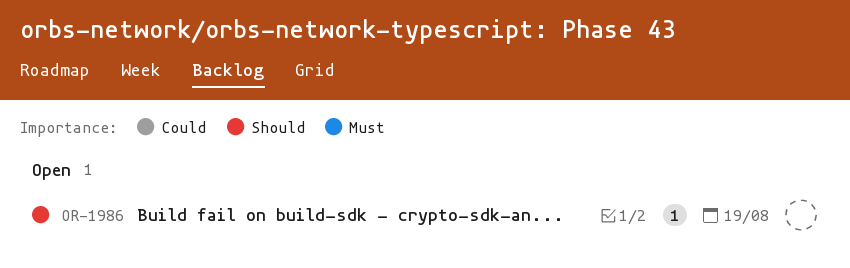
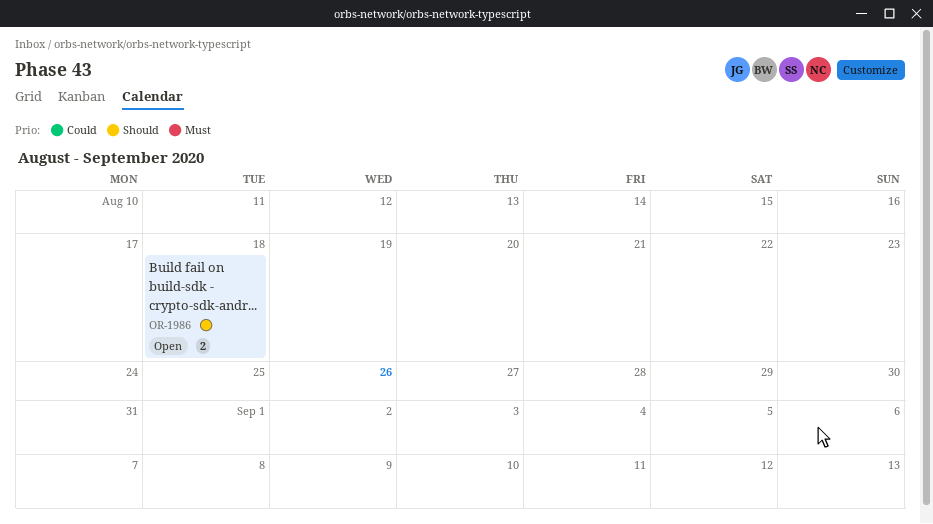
OR-1986, estimate: 1 -> 2
OR-1986, due: Aug 19 -> Aug 18

